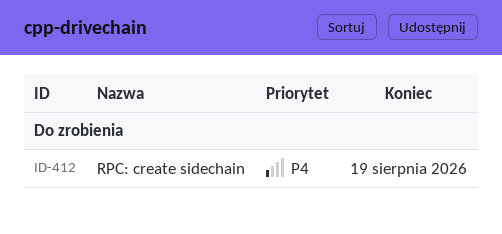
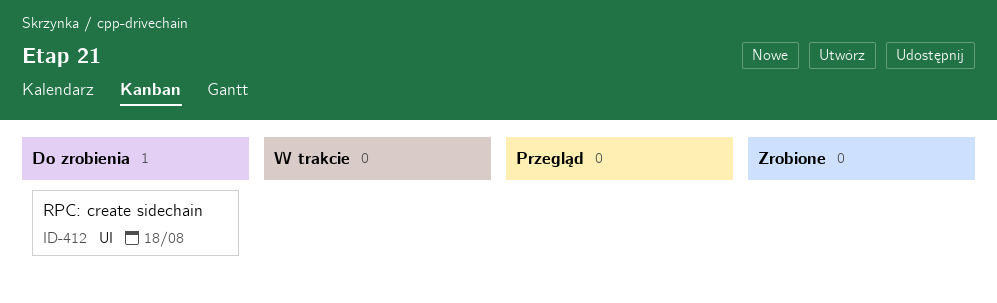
ID-412, due: Aug 19 -> Aug 18

